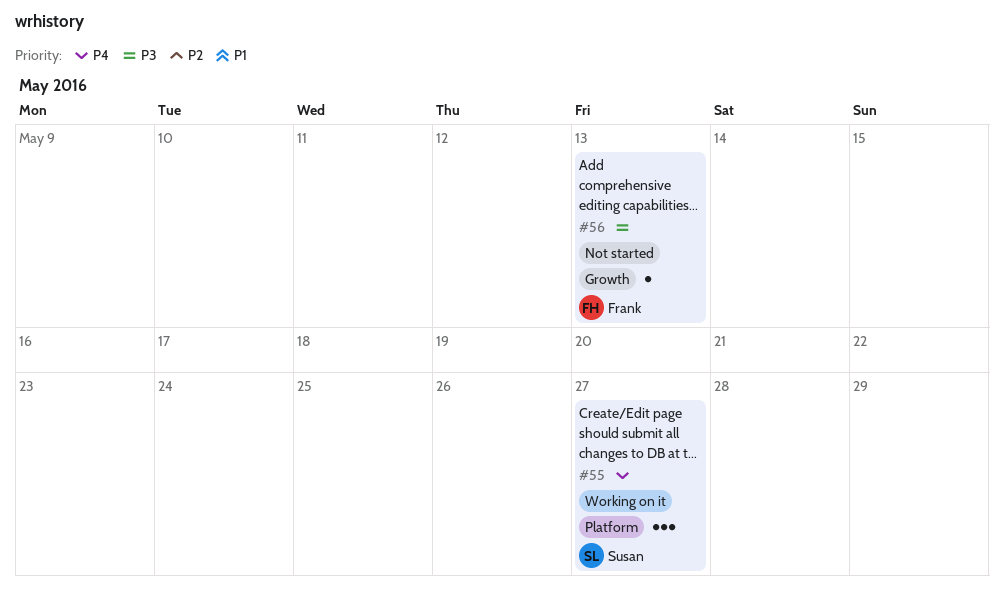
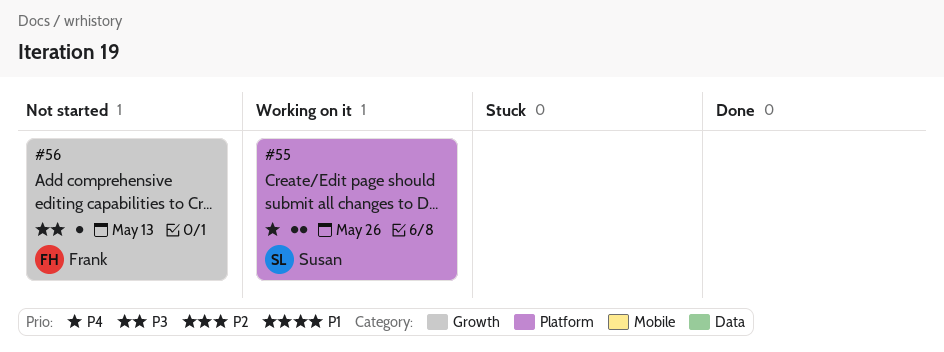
#55, estimate: 3 -> 2
#55, due: May 27 -> May 26

